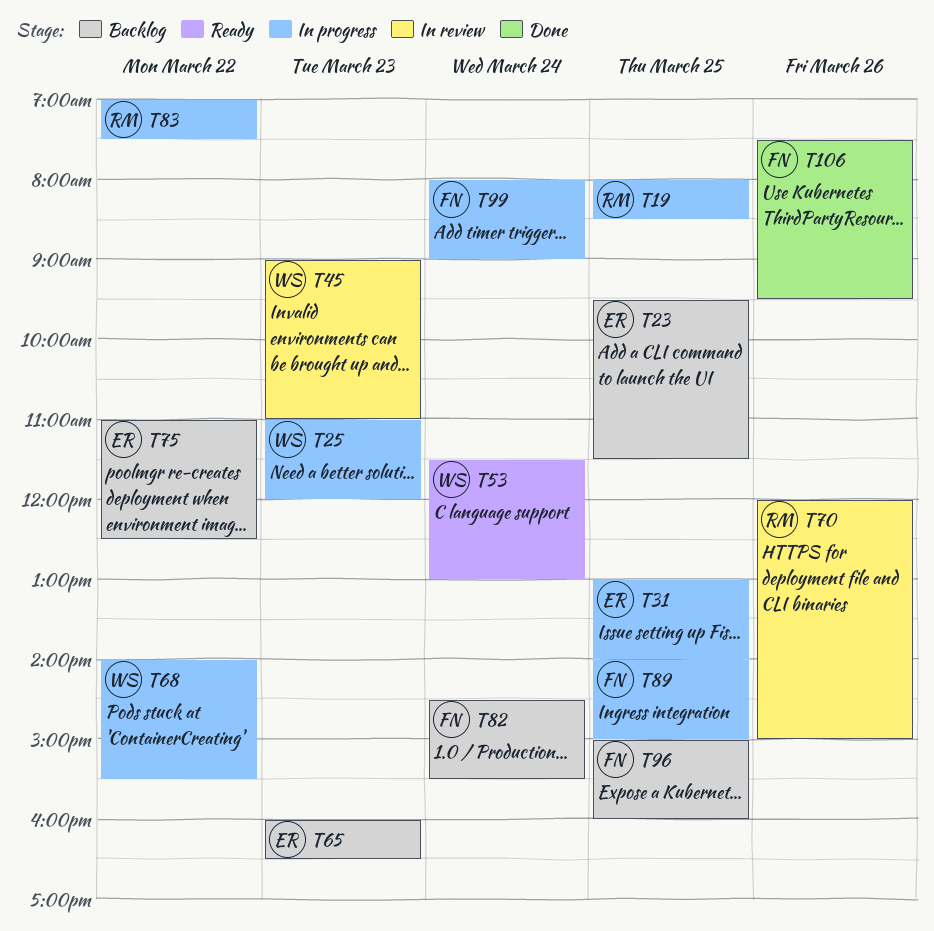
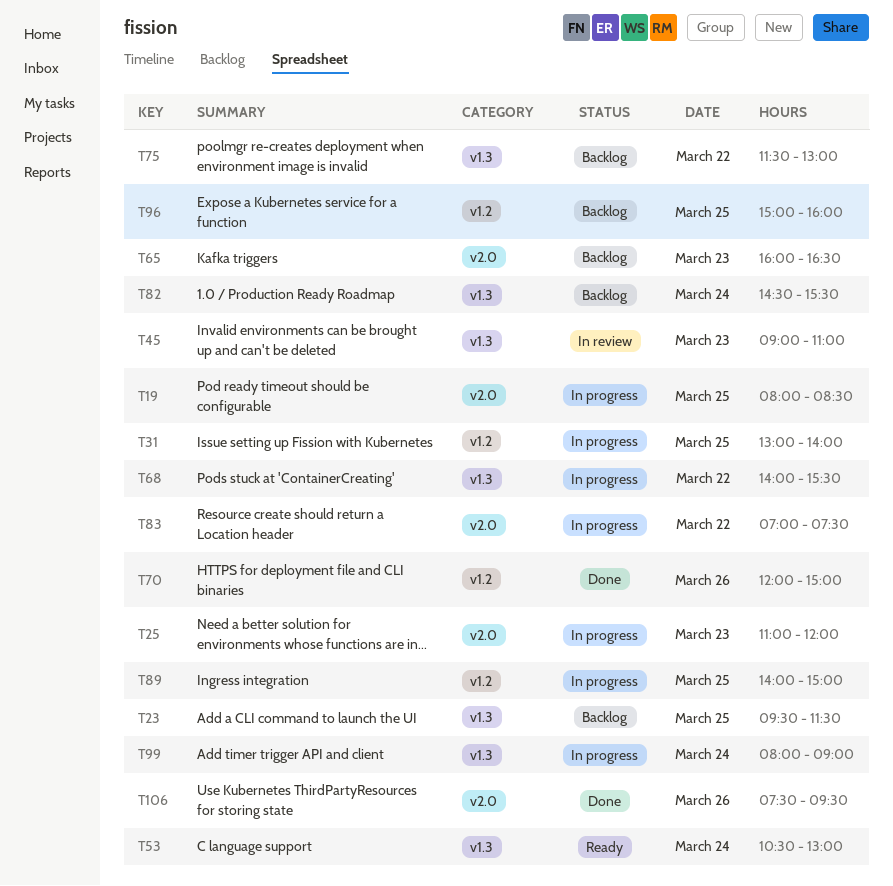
T53, begins: 11:30 -> 10:30
T70, status: In review -> Done
T75, begins: 11:00 -> 11:30
T75, ends: 12:30 -> 13:00

